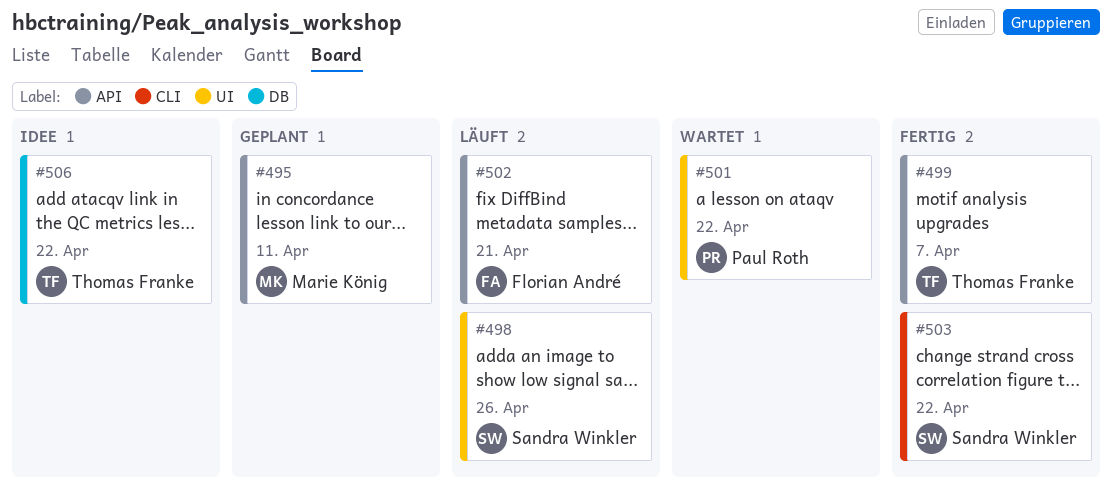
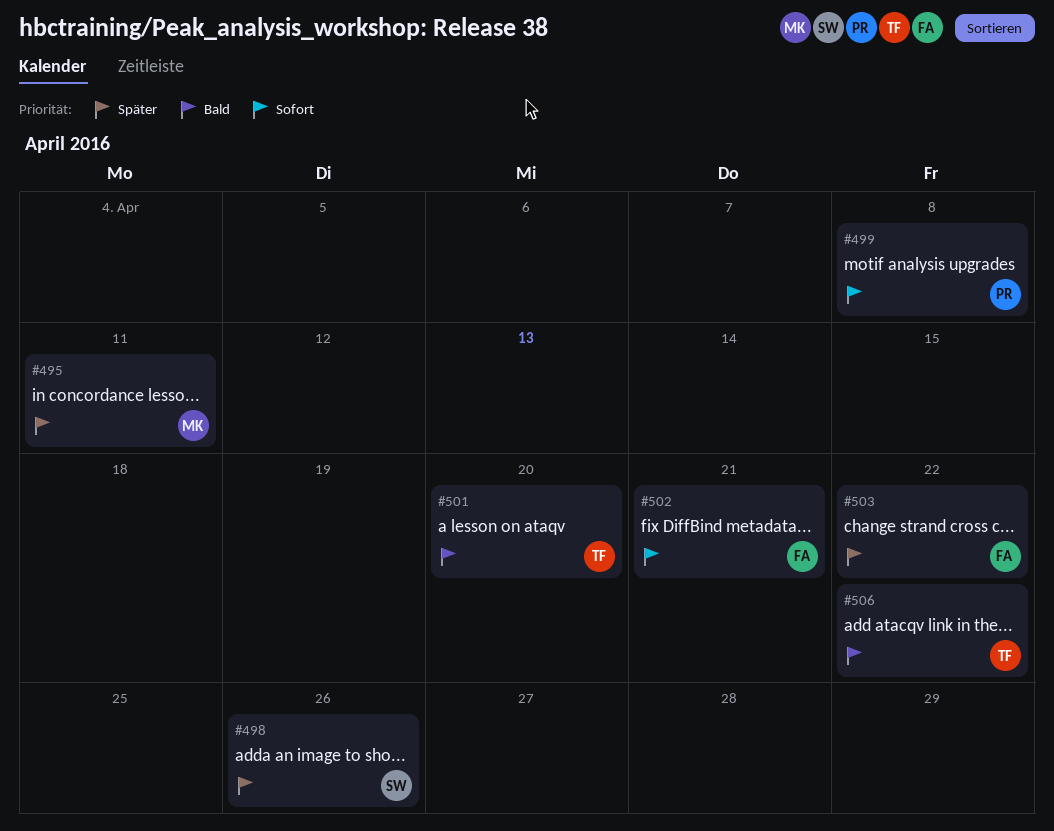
#499, owner: Thomas Franke -> Paul Roth
#499, due: Apr 7 -> Apr 8
#501, owner: Paul Roth -> Thomas Franke
#501, due: Apr 22 -> Apr 20
#503, owner: Sandra Winkler -> Florian André

